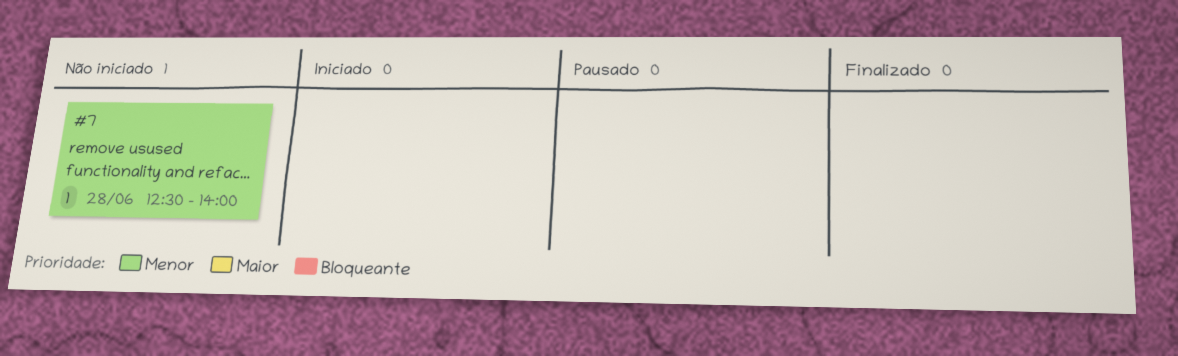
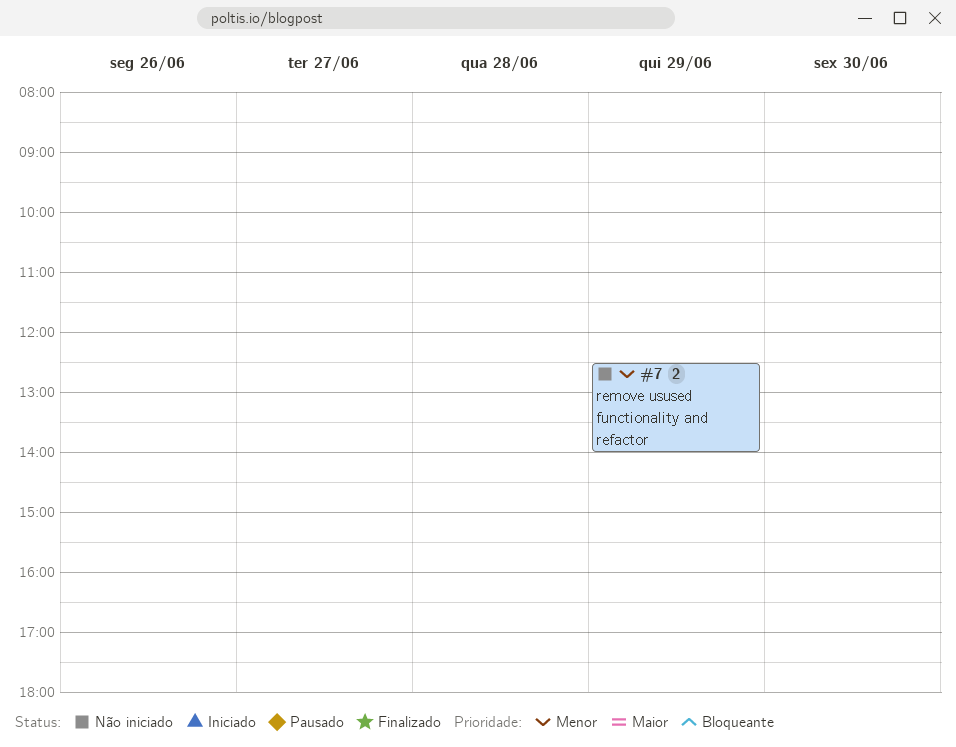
#7, estimate: 1 -> 2
#7, day: Jun 28 -> Jun 29

